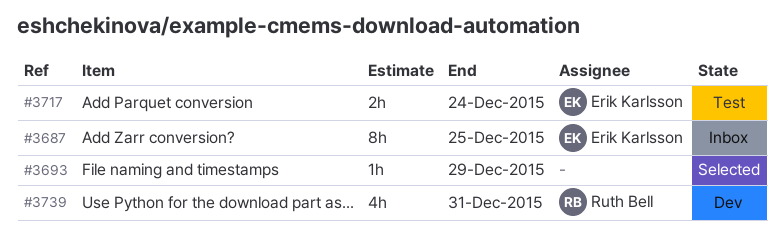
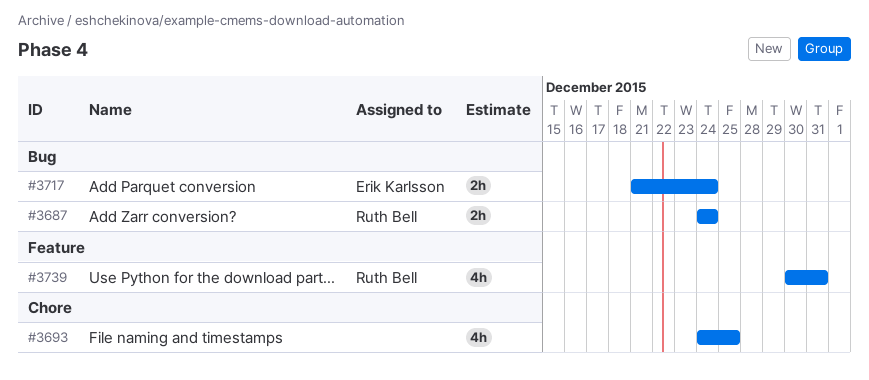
#3687, owner: Erik Karlsson -> Ruth Bell
#3687, estimate: 8h -> 2h
#3687, due: Dec 25 -> Dec 24
#3693, estimate: 1h -> 4h
#3693, due: Dec 29 -> Dec 25

